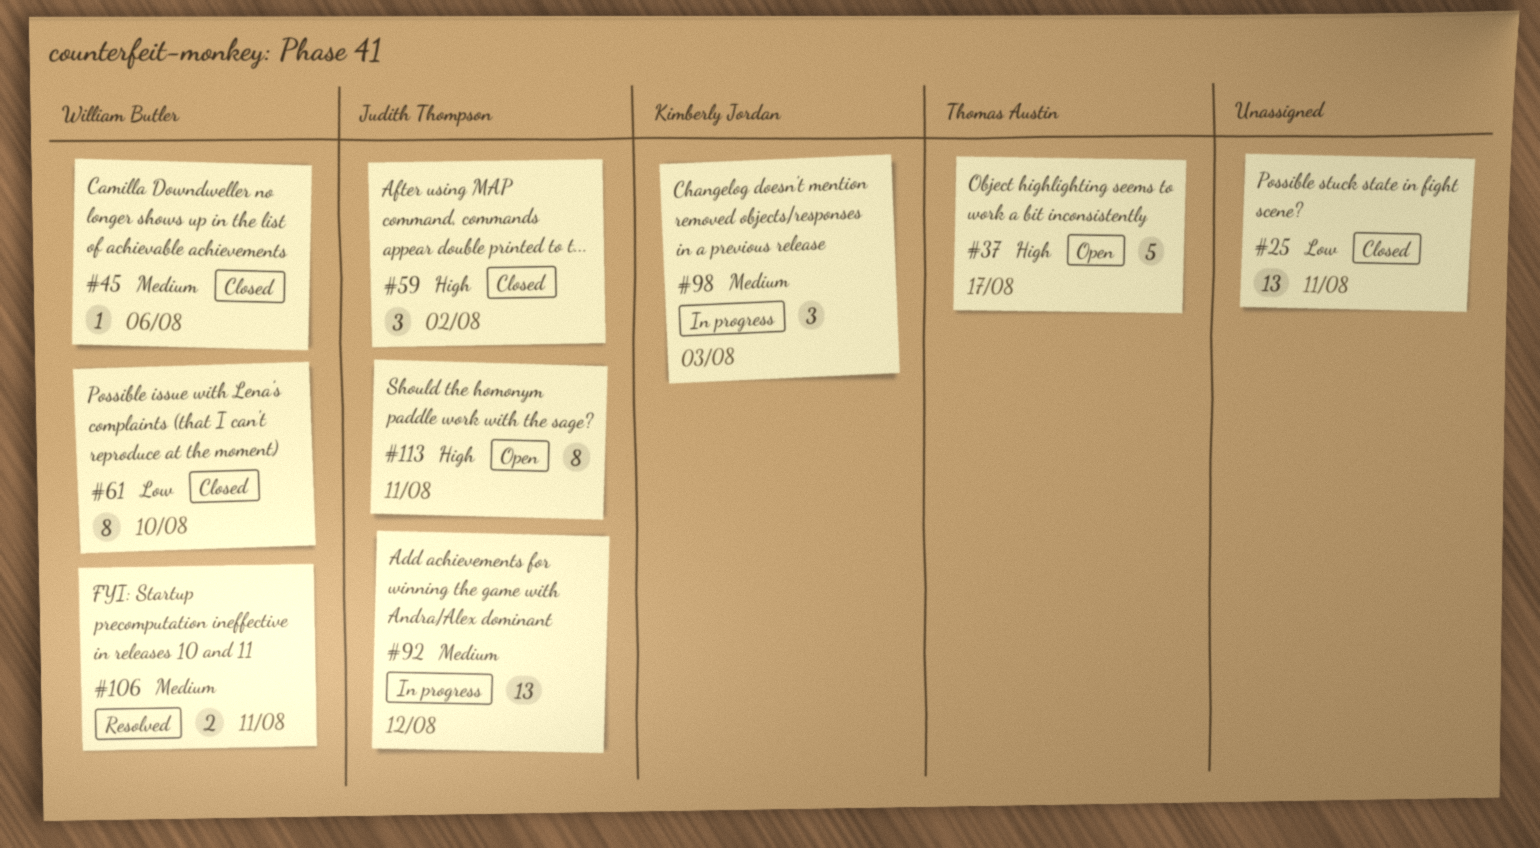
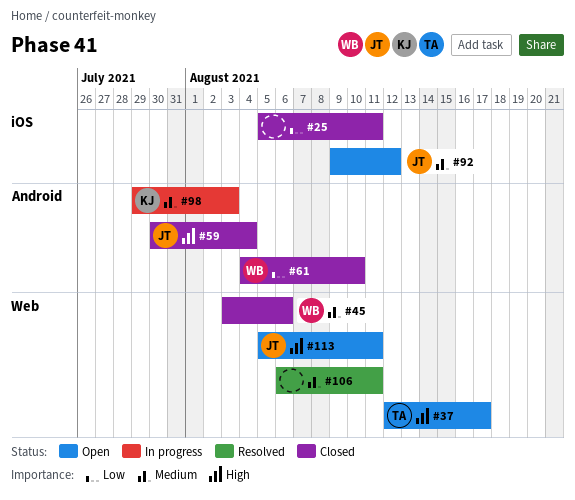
#59, due: Aug 2 -> Aug 4
#92, status: In progress -> Open
#106, owner: William Butler -> none

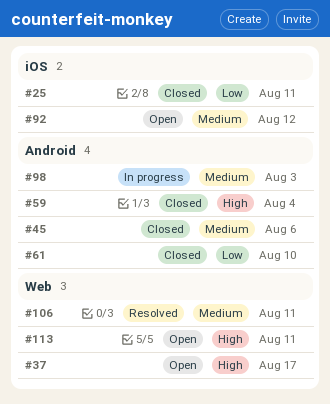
#45, label: Web -> Android

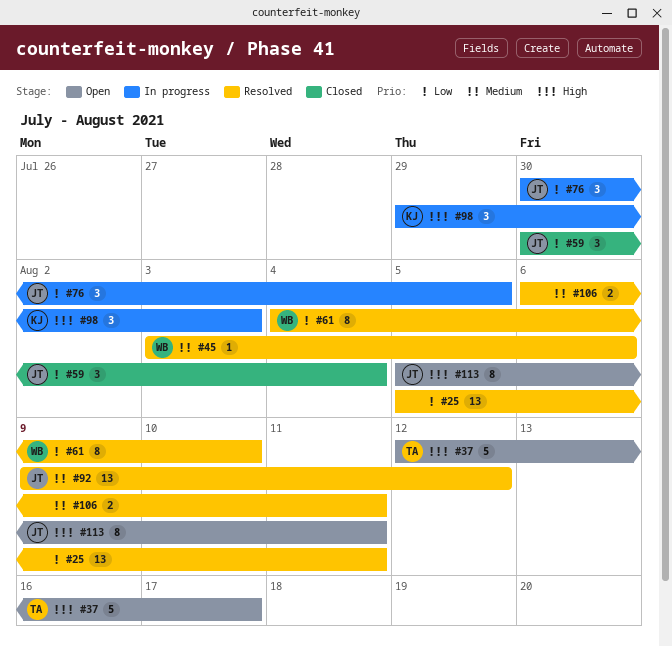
#25, status: Closed -> Resolved
#45, status: Closed -> Resolved
#59, priority: High -> Low
#61, status: Closed -> Resolved
#76: none -> present
#92, status: Open -> Resolved
#98, priority: Medium -> High

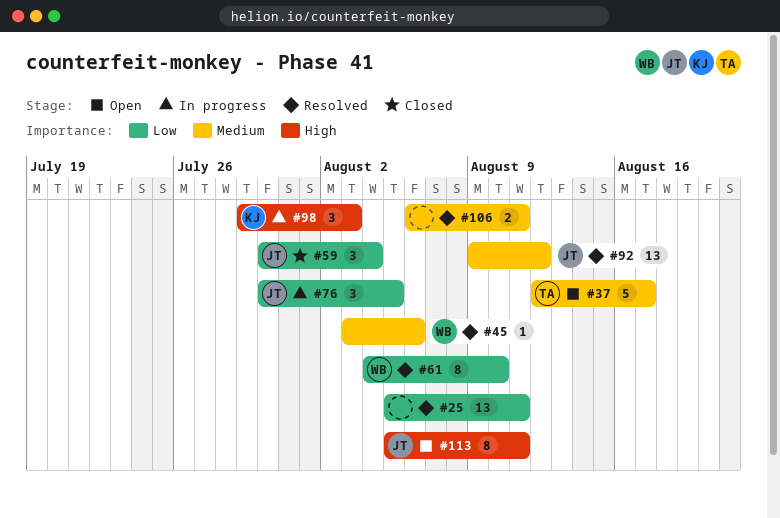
#37, priority: High -> Medium

